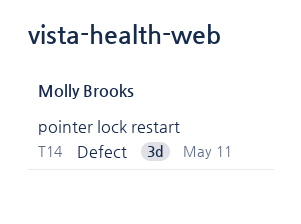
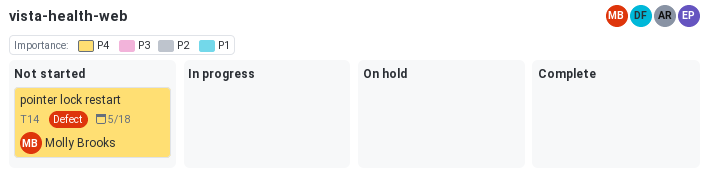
T14, due: May 11 -> May 18

